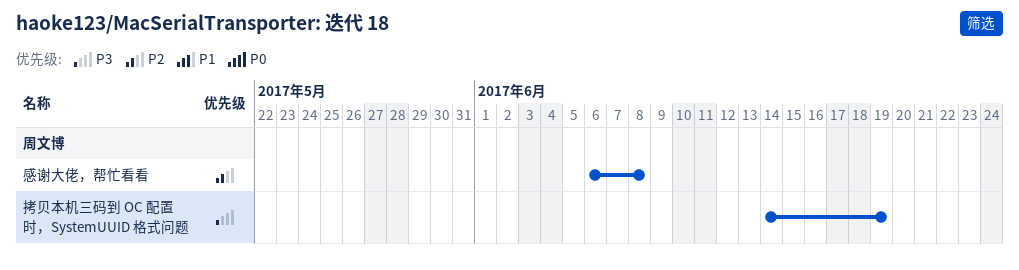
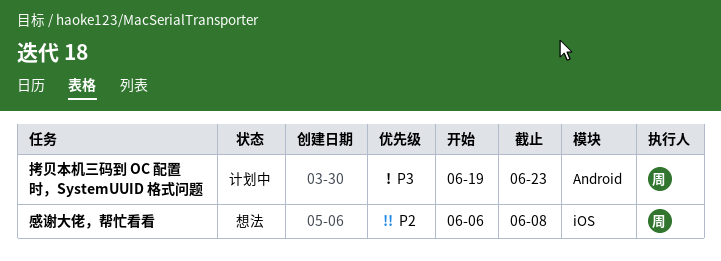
拷贝本机三码到 OC 配置时，SystemUUID 格式问题, start: Jun 14 -> Jun 19
拷贝本机三码到 OC 配置时，SystemUUID 格式问题, due: Jun 19 -> Jun 23

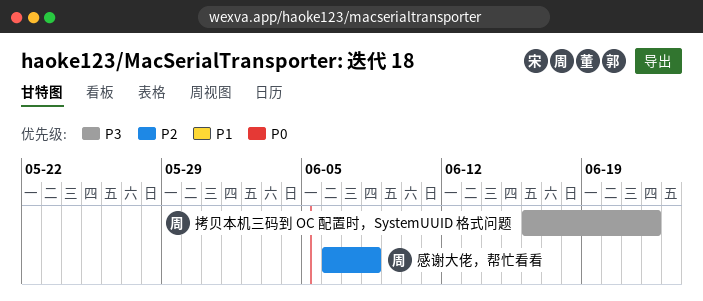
拷贝本机三码到 OC 配置时，SystemUUID 格式问题, start: Jun 19 -> Jun 16
拷贝本机三码到 OC 配置时，SystemUUID 格式问题, due: Jun 23 -> Jun 22

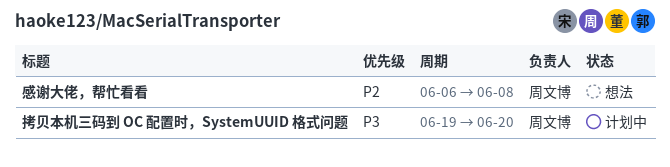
拷贝本机三码到 OC 配置时，SystemUUID 格式问题, start: Jun 16 -> Jun 19
拷贝本机三码到 OC 配置时，SystemUUID 格式问题, due: Jun 22 -> Jun 20

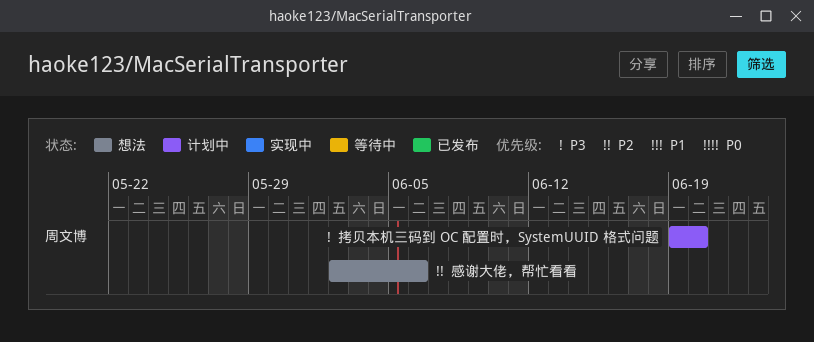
感谢大佬，帮忙看看, start: Jun 6 -> Jun 2
感谢大佬，帮忙看看, due: Jun 8 -> Jun 6

